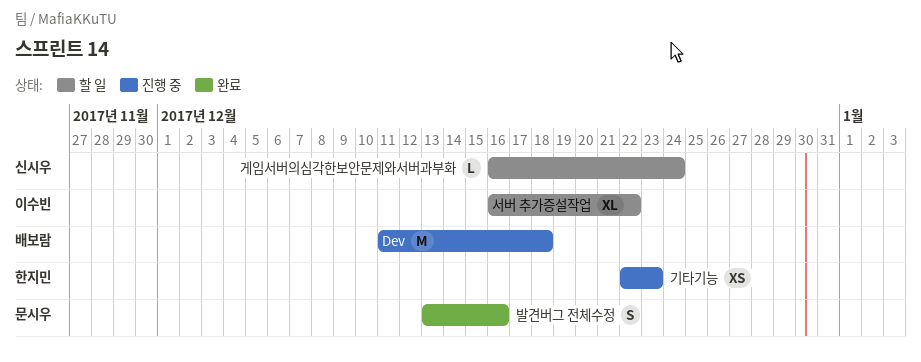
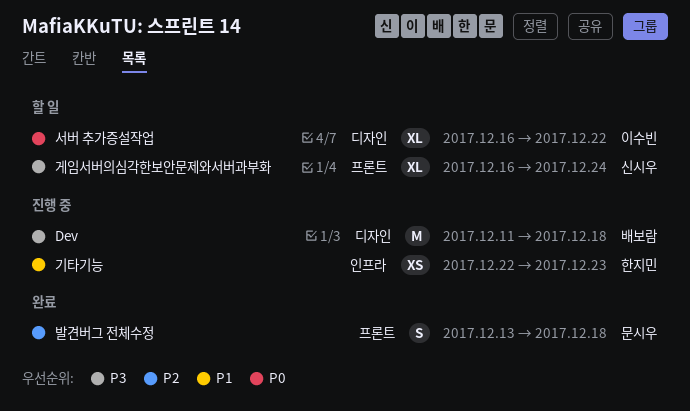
게임서버의심각한보안문제와서버과부화, estimate: L -> XL
발견버그 전체수정, due: Dec 16 -> Dec 18

